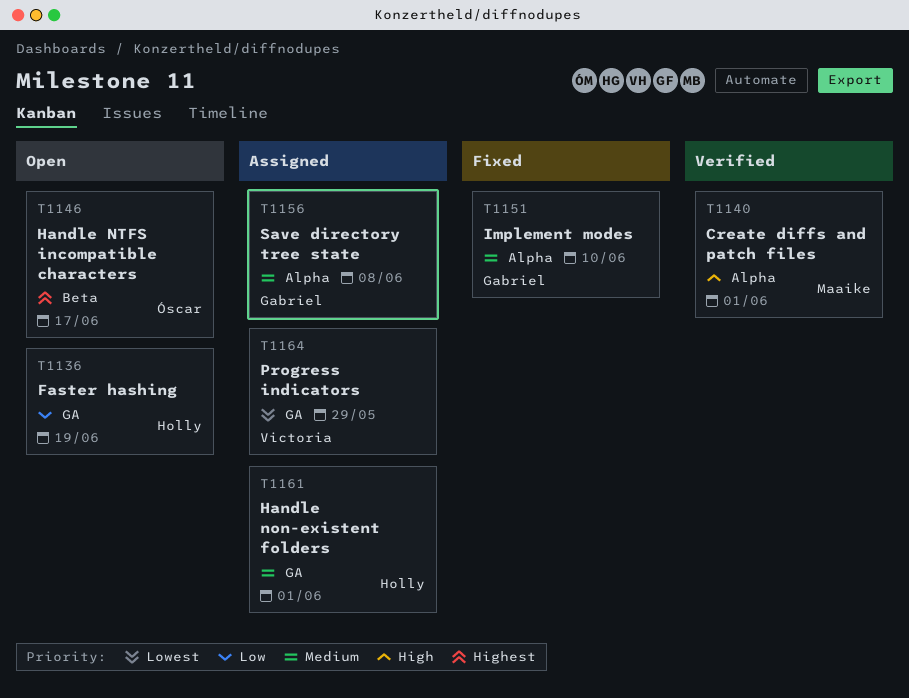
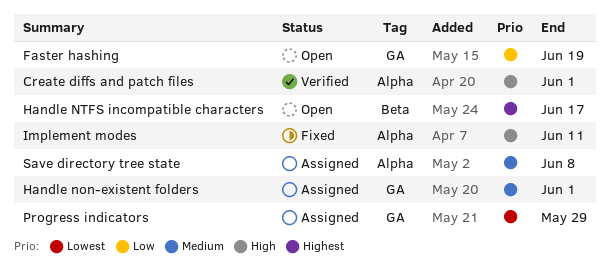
Implement modes, priority: Medium -> High
Implement modes, due: Jun 10 -> Jun 11

